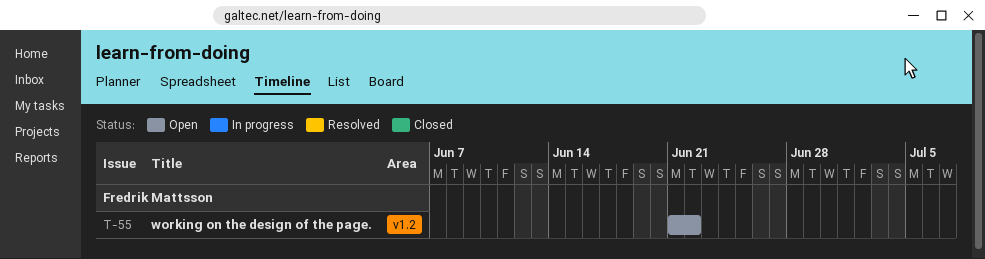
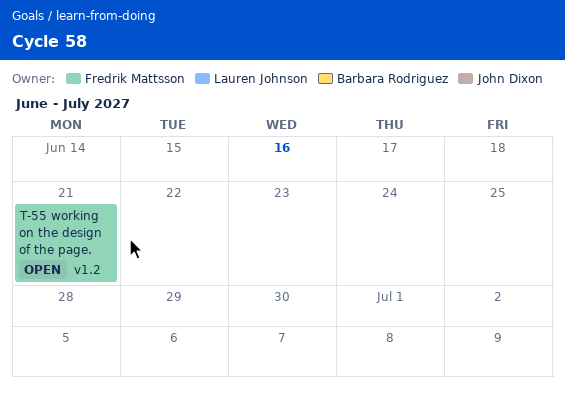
T-55, due: Jun 22 -> Jun 21

